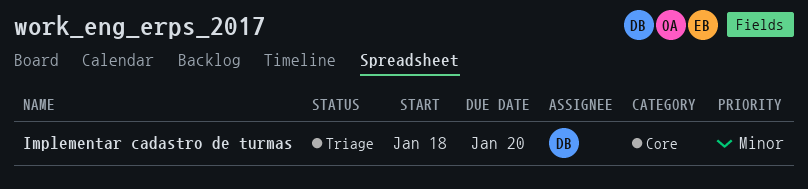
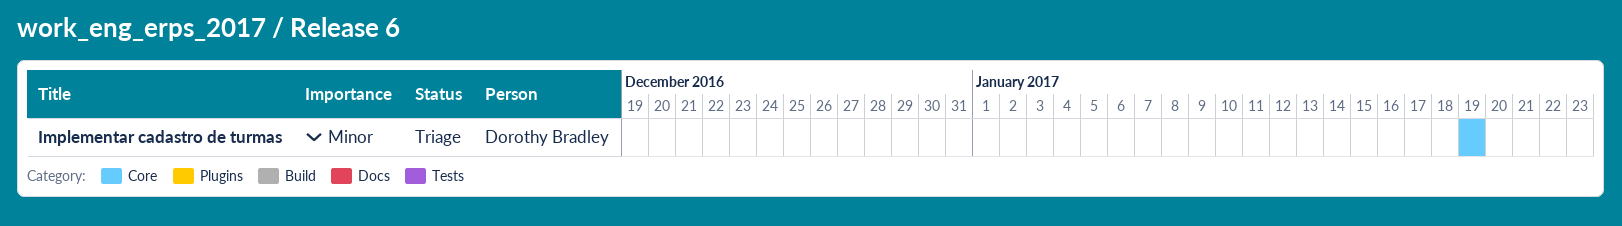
Implementar cadastro de turmas, start: Jan 18 -> Jan 19
Implementar cadastro de turmas, due: Jan 20 -> Jan 19

